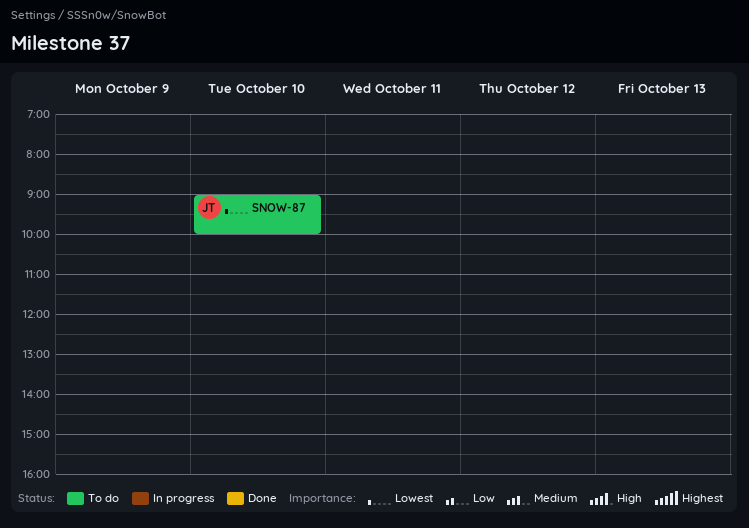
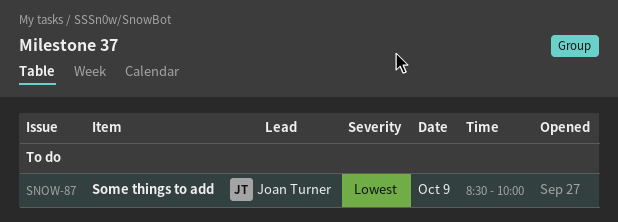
SNOW-87, day: Oct 10 -> Oct 9
SNOW-87, begins: 09:00 -> 08:30

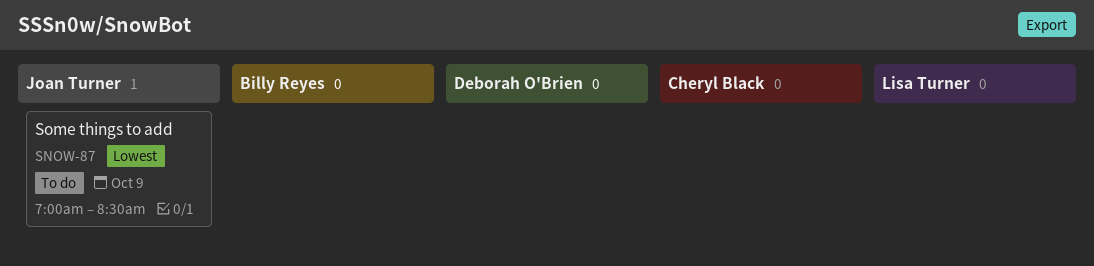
SNOW-87, begins: 08:30 -> 07:00
SNOW-87, ends: 10:00 -> 08:30

